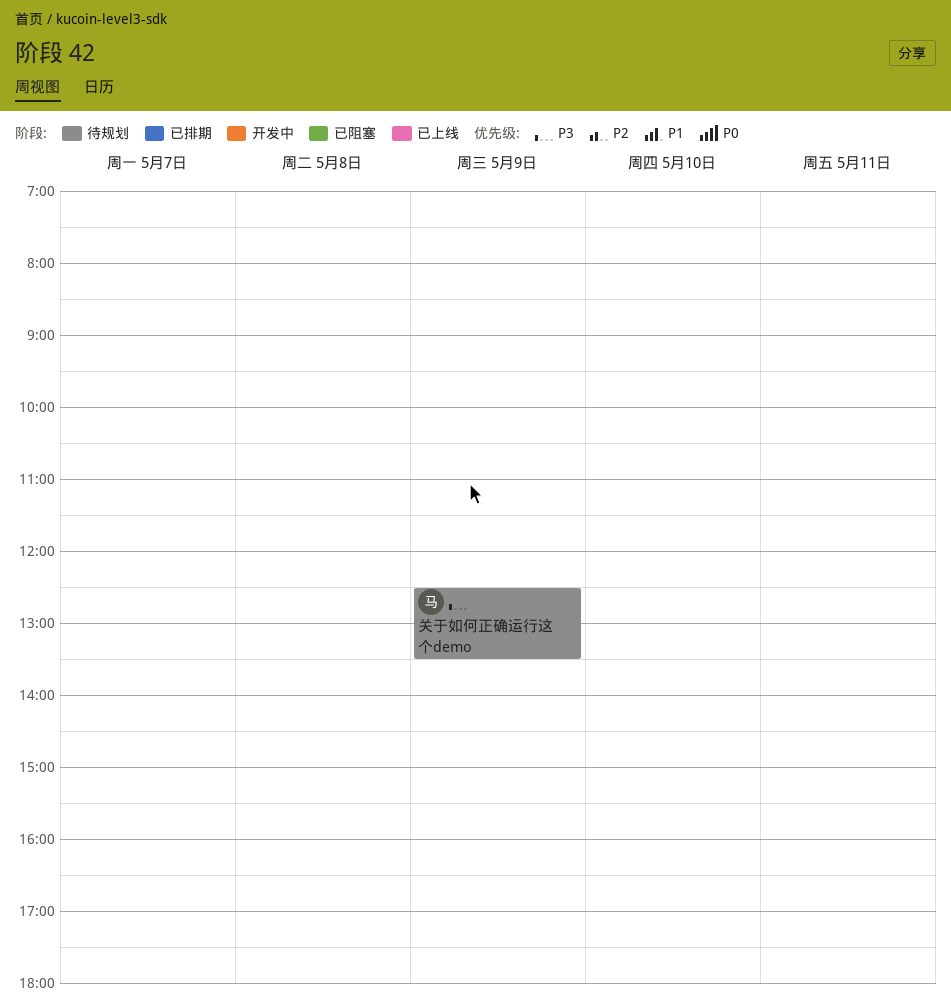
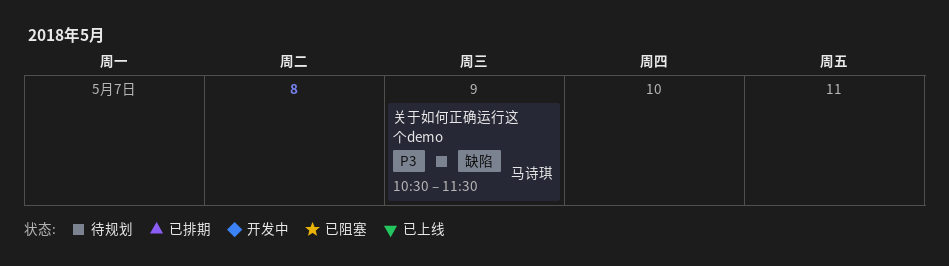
关于如何正确运行这个demo, begins: 12:30 -> 10:30
关于如何正确运行这个demo, ends: 13:30 -> 11:30

